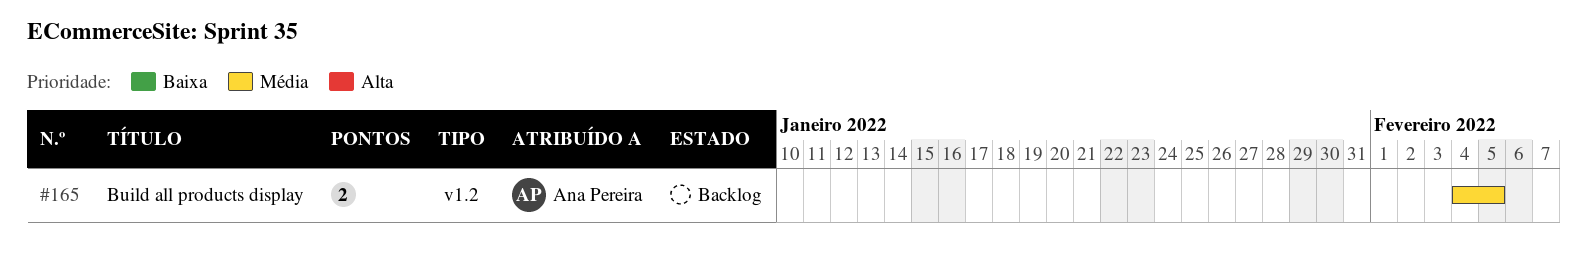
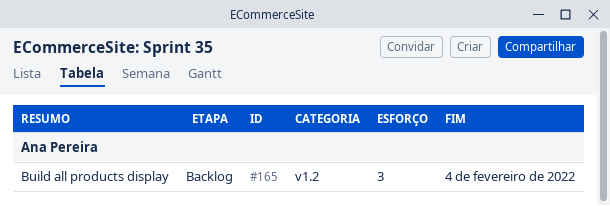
#165, estimate: 2 -> 3
#165, due: Feb 5 -> Feb 4

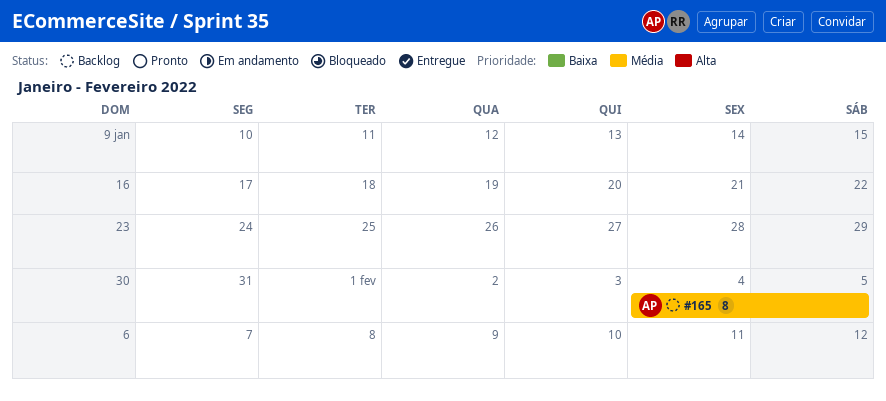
#165, estimate: 3 -> 8
#165, due: Feb 4 -> Feb 5

